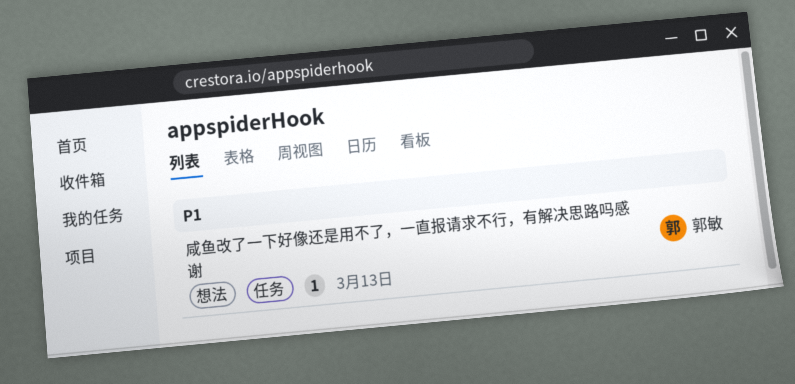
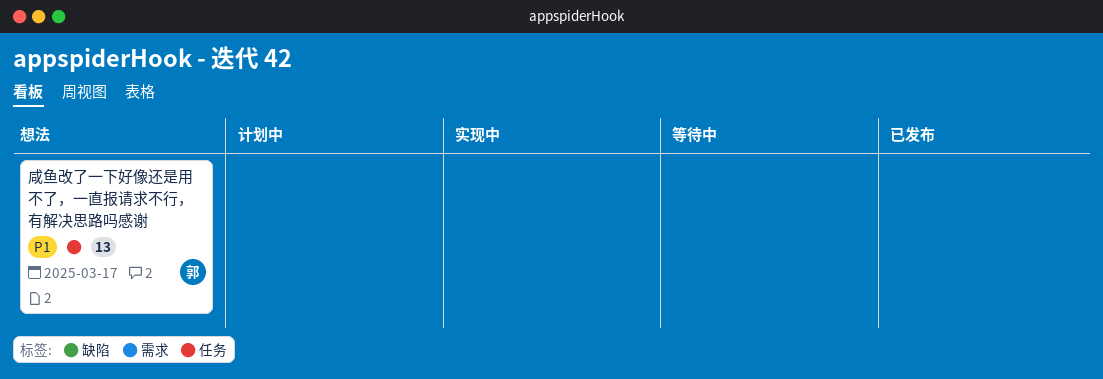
咸鱼改了一下好像还是用不了，一直报请求不行，有解决思路吗感谢, estimate: 1 -> 13
咸鱼改了一下好像还是用不了，一直报请求不行，有解决思路吗感谢, due: Mar 13 -> Mar 17

